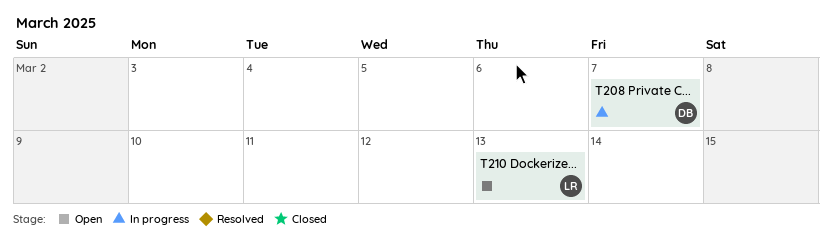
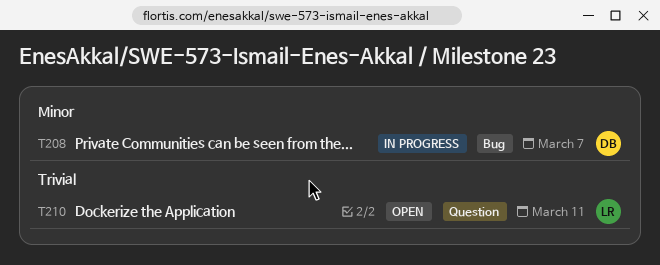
T210, due: Mar 13 -> Mar 11

